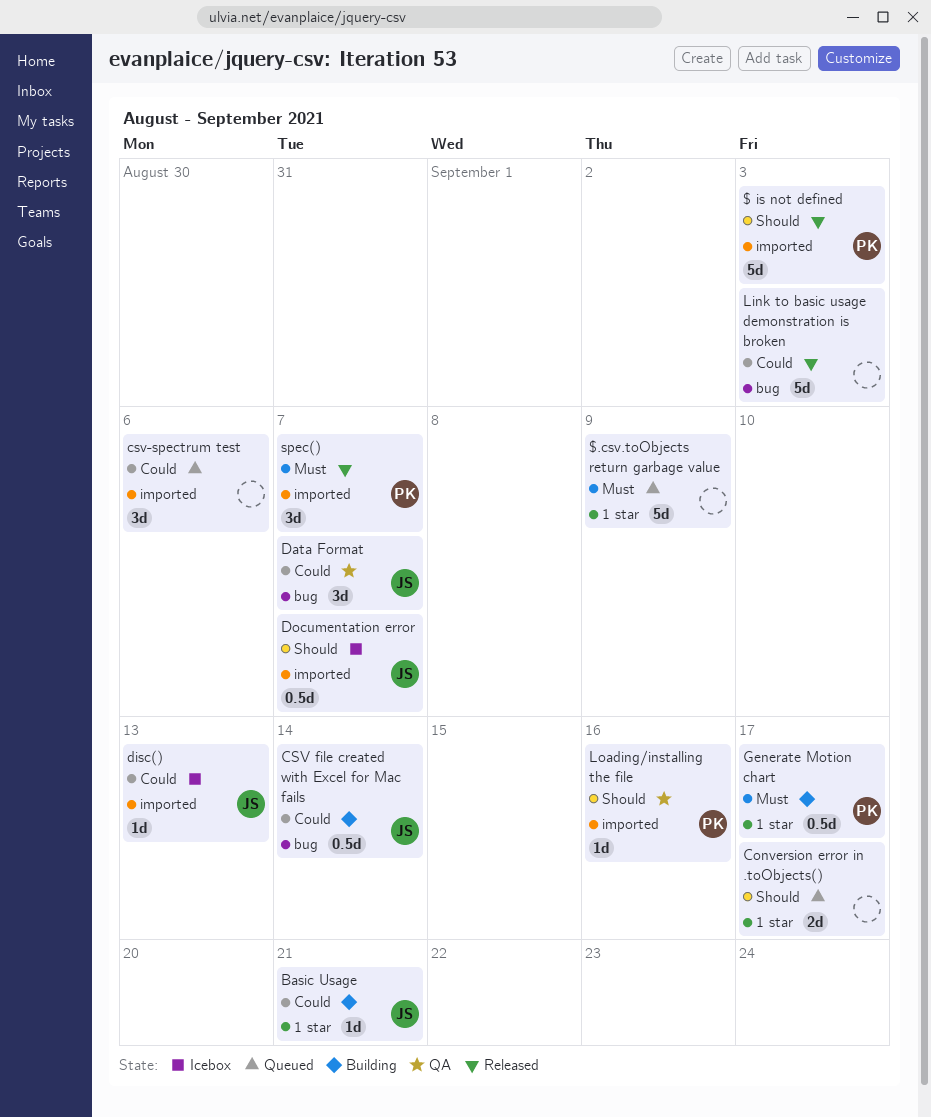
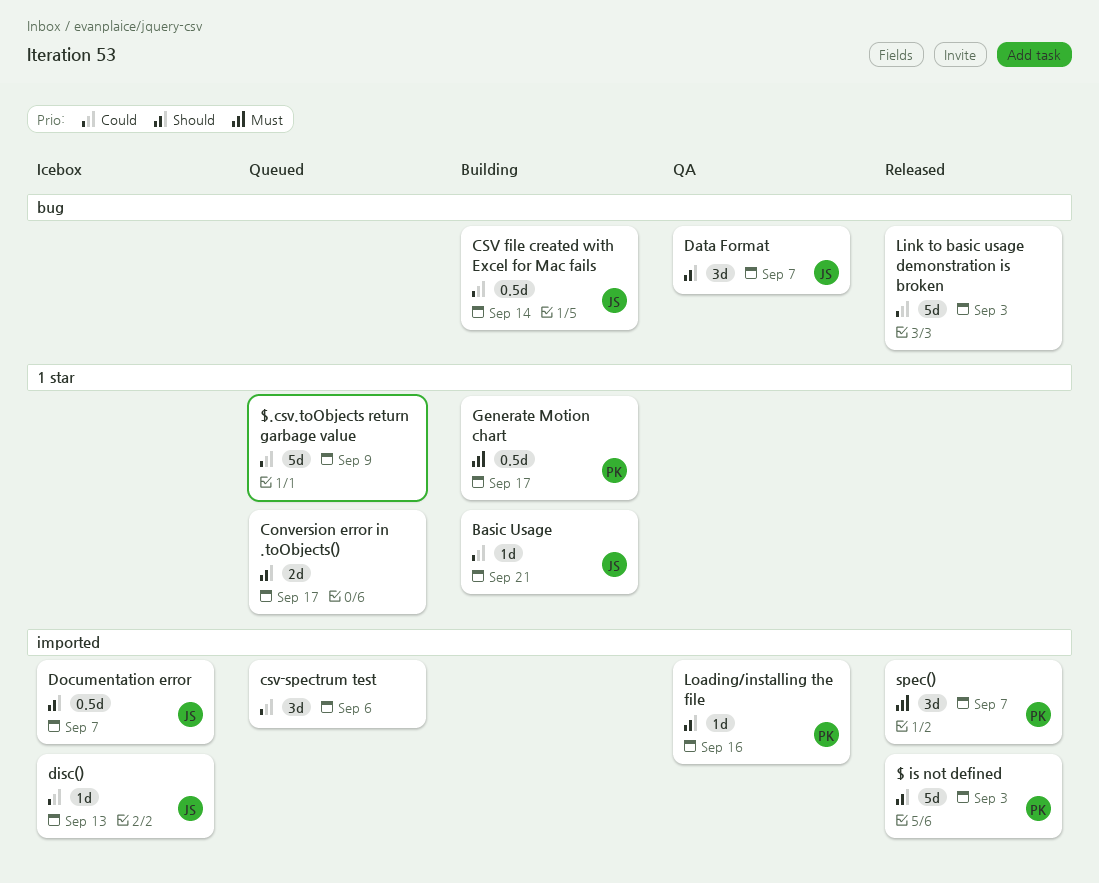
$.csv.toObjects return garbage value, priority: Must -> Could
Data Format, priority: Could -> Should

